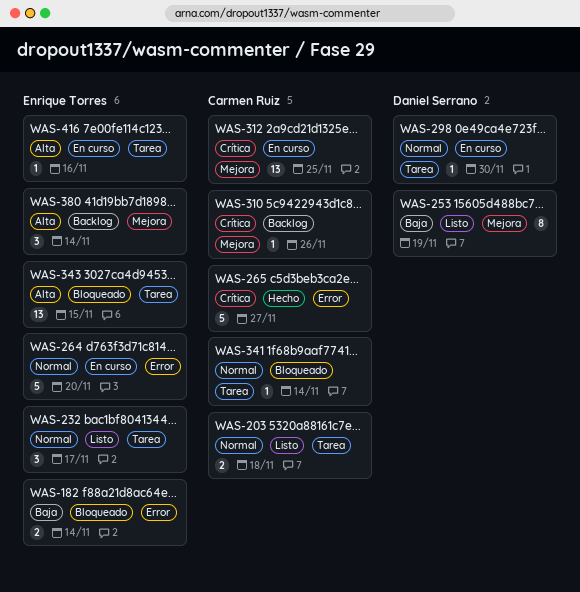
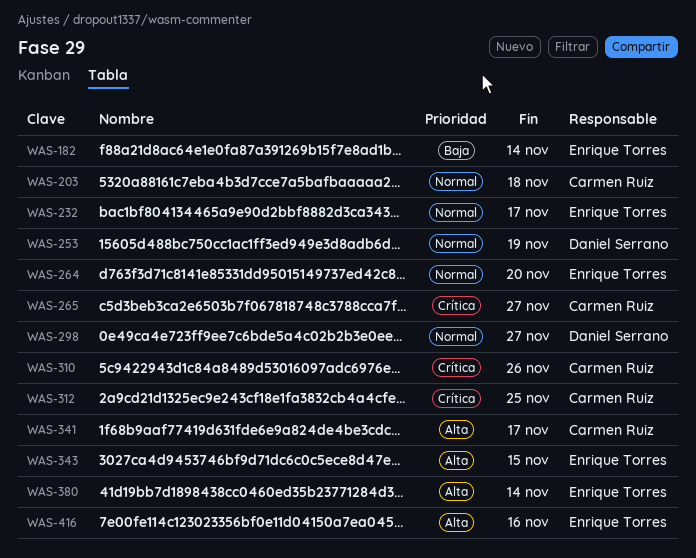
WAS-253, priority: Baja -> Normal
WAS-298, due: Nov 30 -> Nov 27
WAS-341, priority: Normal -> Alta
WAS-341, due: Nov 14 -> Nov 17

